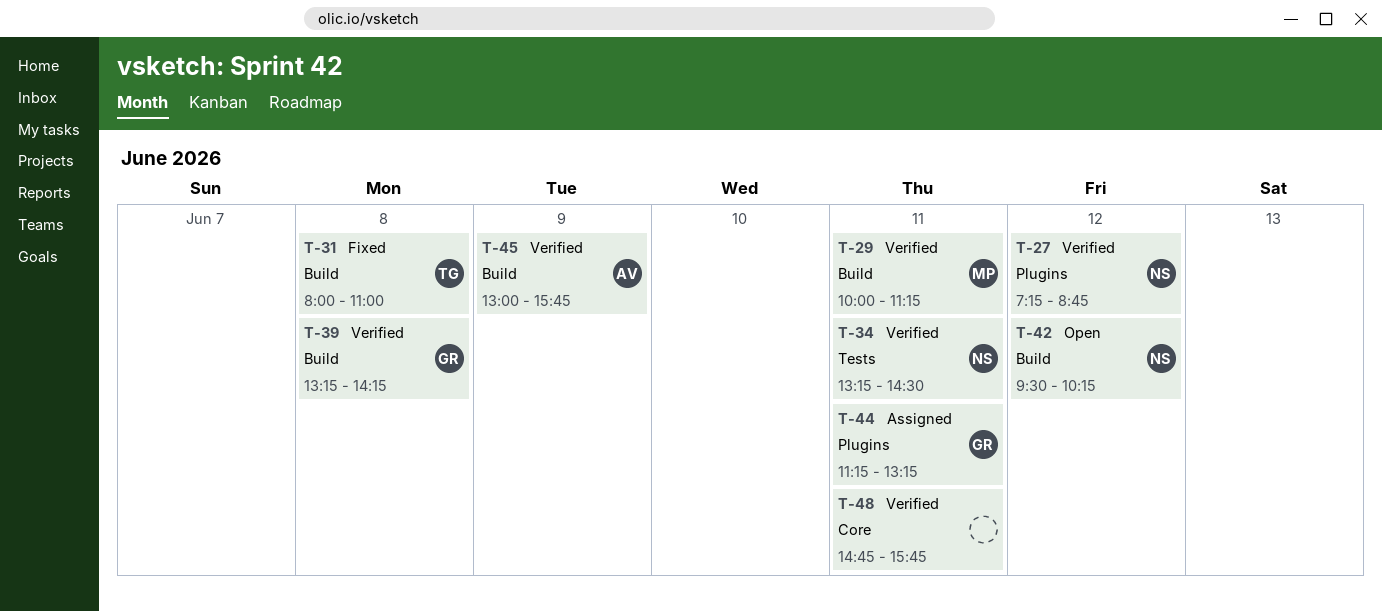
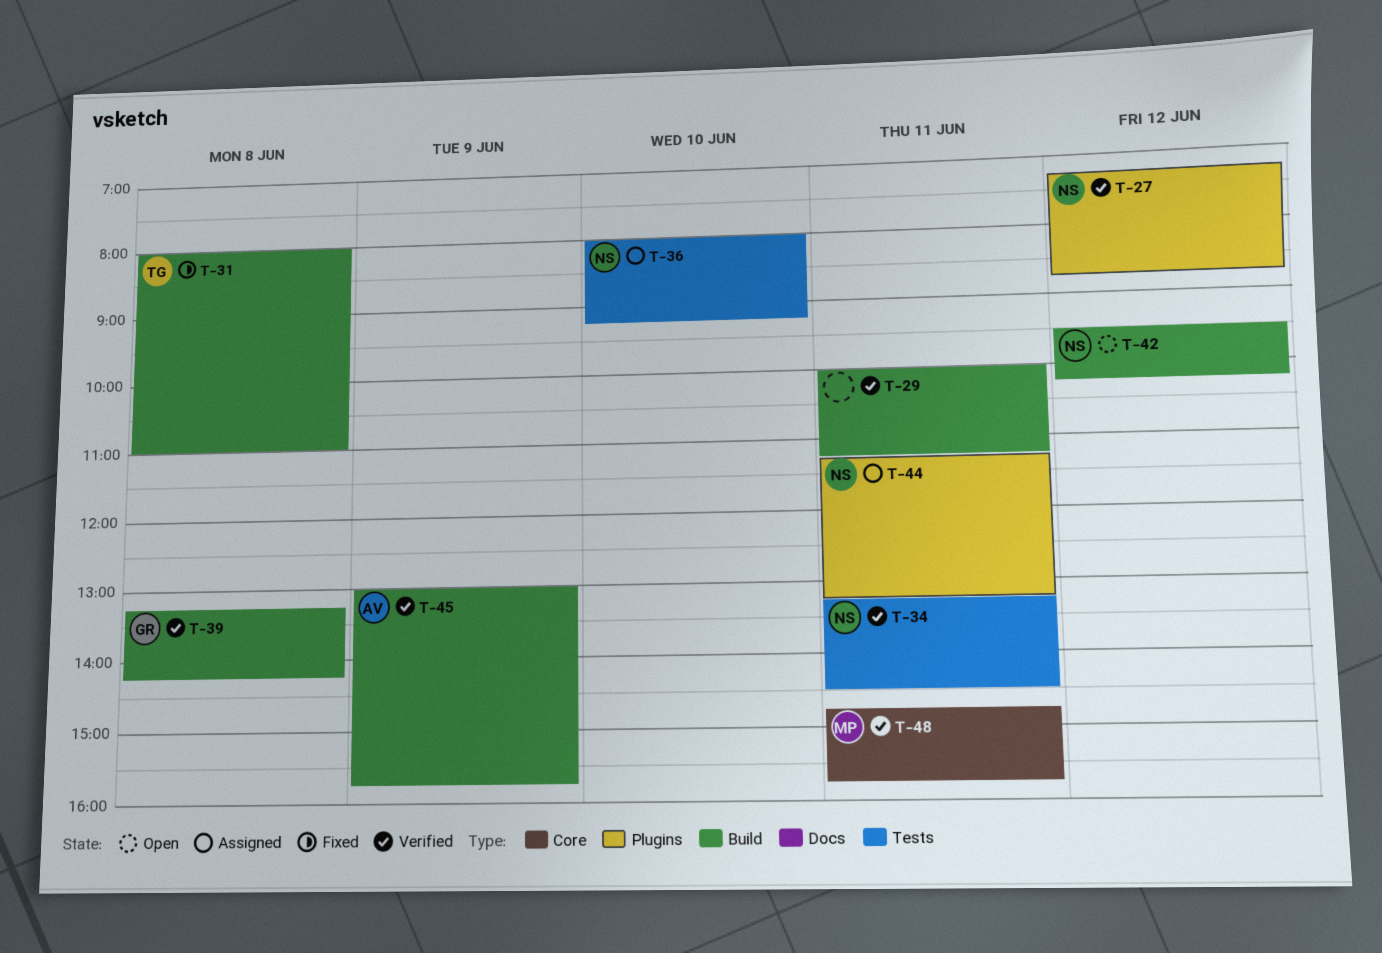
T-29, owner: MP -> none
T-36: none -> present
T-44, owner: GR -> NS
T-48, owner: none -> MP

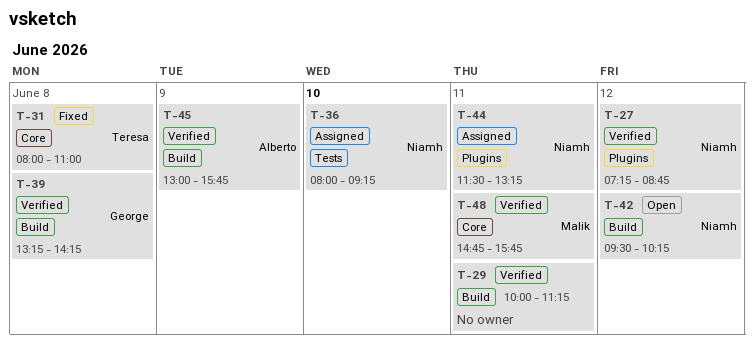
T-31, label: Build -> Core
T-34: present -> none
T-44, begins: 11:15 -> 11:30

